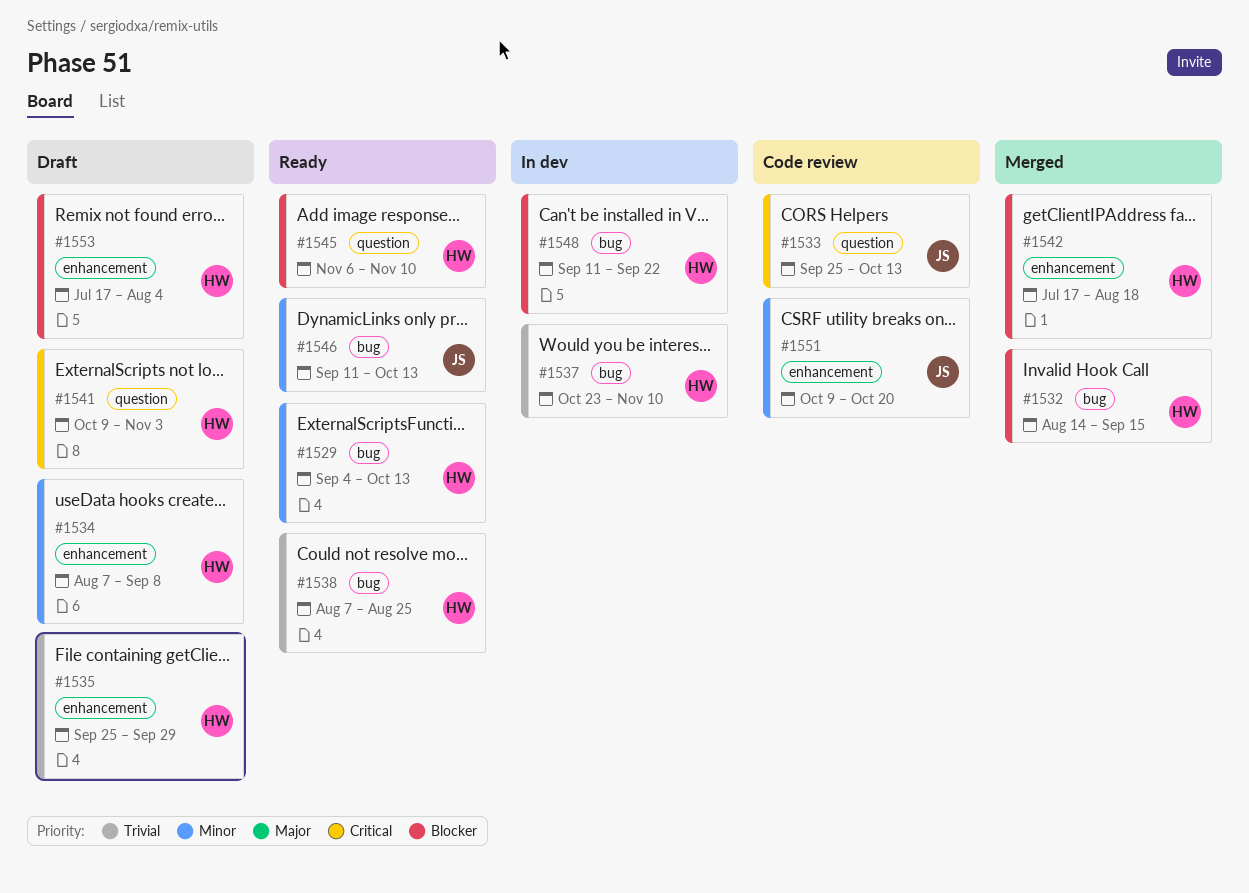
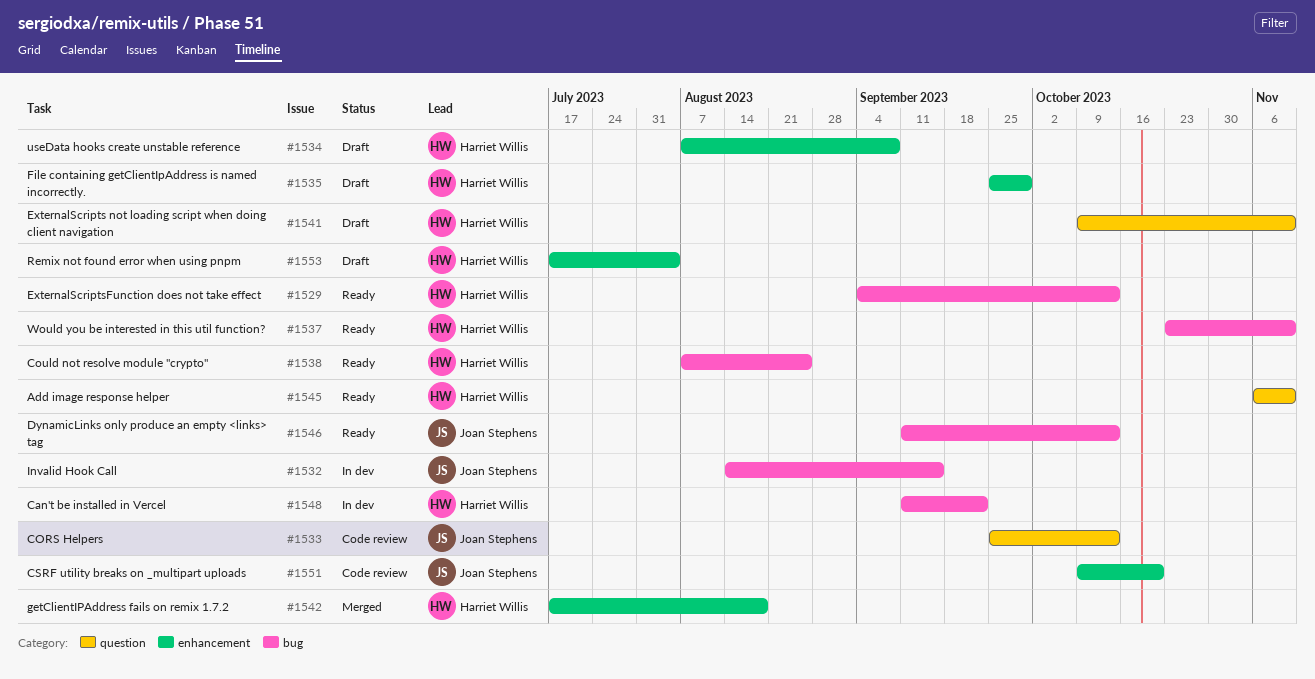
#1532, status: Merged -> In dev
#1532, owner: Harriet Willis -> Joan Stephens
#1537, status: In dev -> Ready
#1541, due: Nov 3 -> Nov 10

